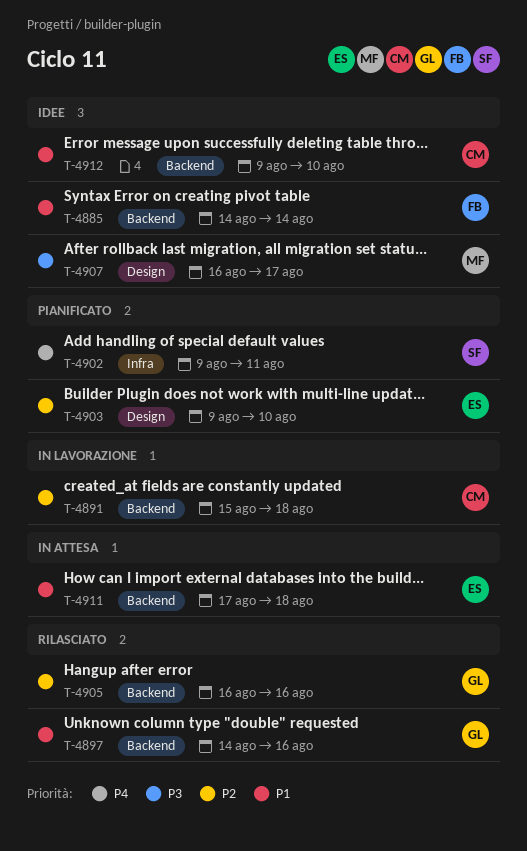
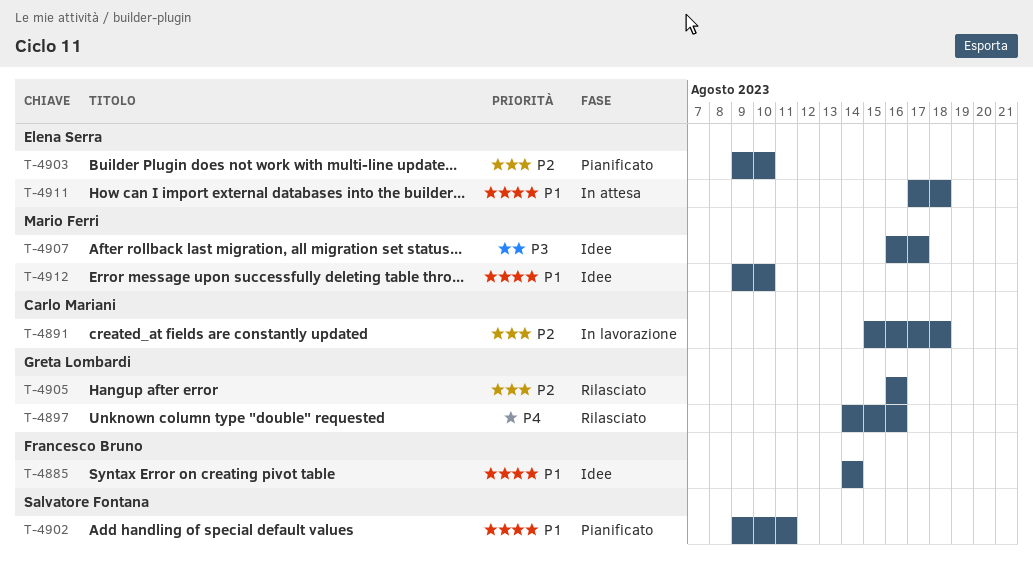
T-4897, priority: P1 -> P4
T-4902, priority: P4 -> P1
T-4912, owner: Carlo Mariani -> Mario Ferri

